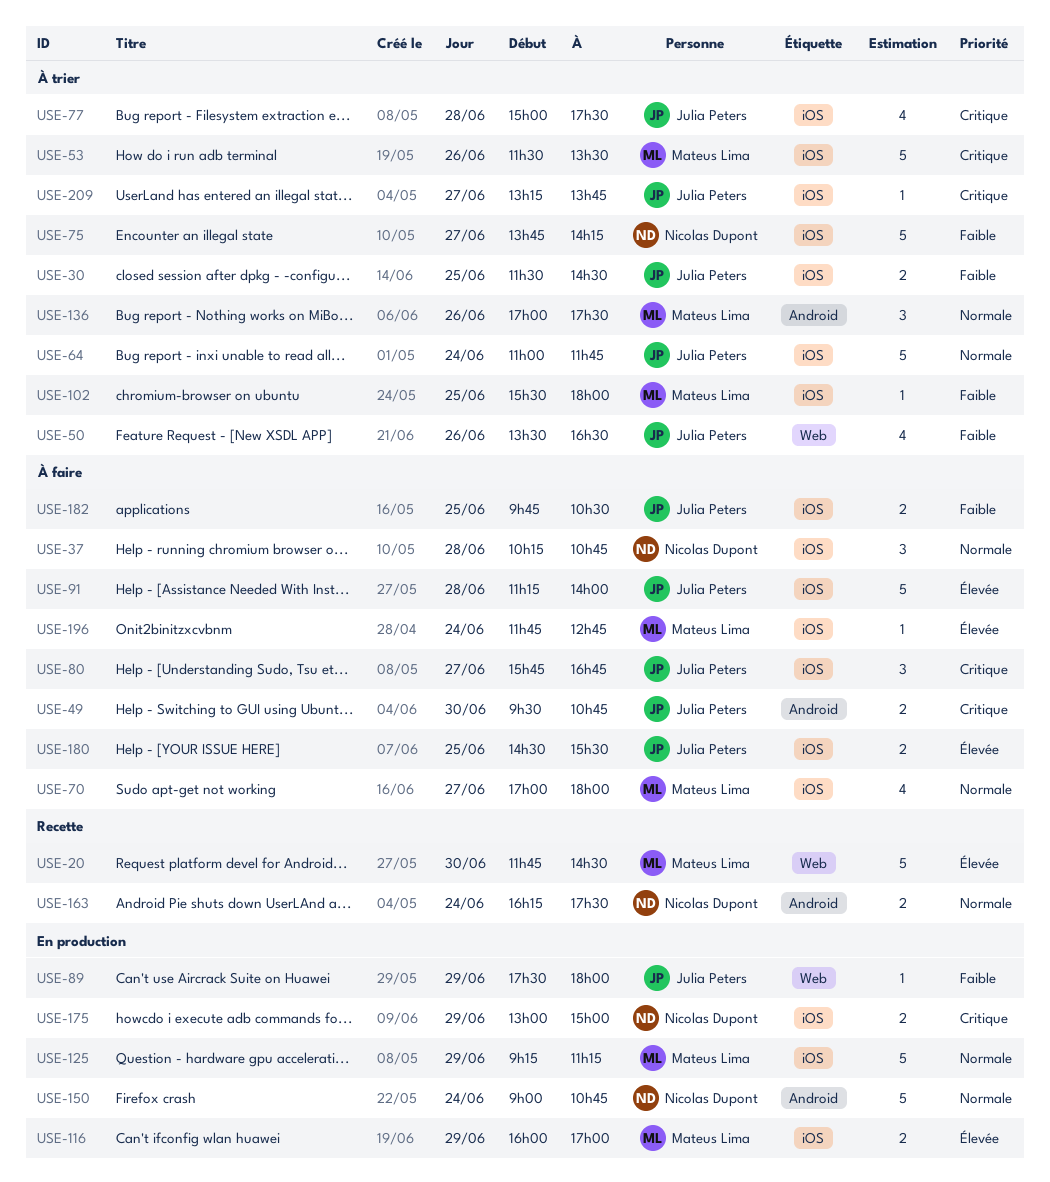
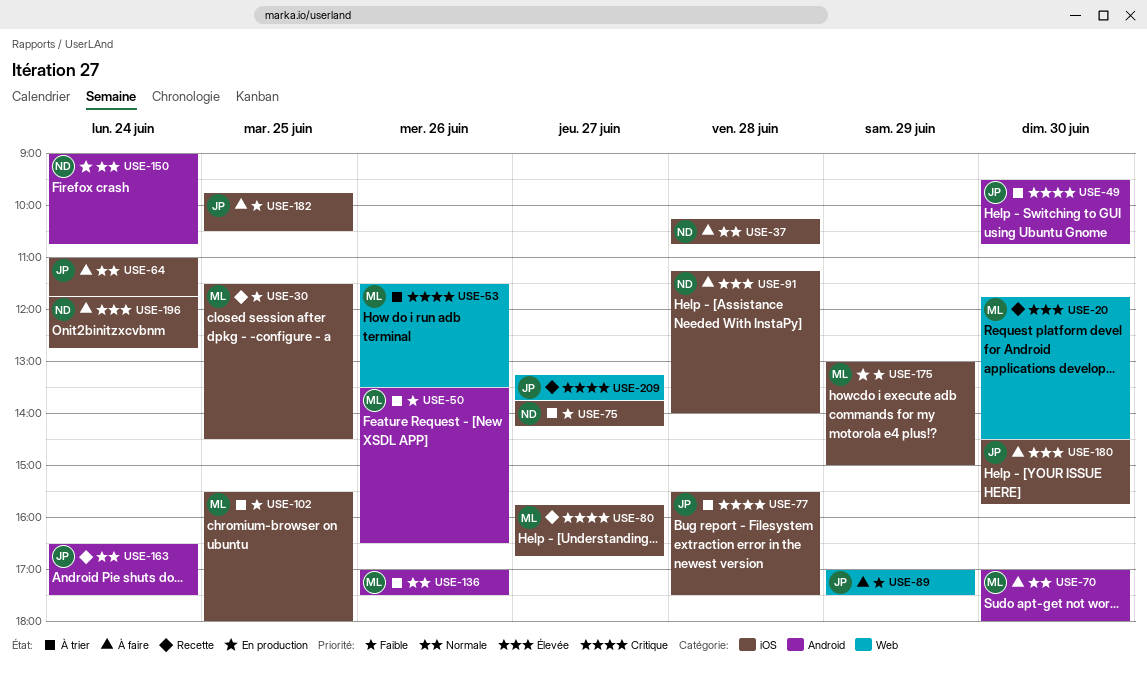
USE-30, status: À trier -> Recette
USE-30, owner: Julia Peters -> Mateus Lima
USE-49, status: À faire -> À trier
USE-50, owner: Julia Peters -> Mateus Lima
USE-50, label: Web -> Android
USE-53, label: iOS -> Web
USE-64, status: À trier -> À faire
USE-70, label: iOS -> Android
USE-70, day: Jun 27 -> Jun 30
USE-77, begins: 15:00 -> 15:30
USE-80, status: À faire -> Recette
USE-80, owner: Julia Peters -> Mateus Lima
USE-89, status: En production -> À faire
USE-89, begins: 17:30 -> 17:00
USE-89, ends: 18:00 -> 17:30
USE-91, owner: Julia Peters -> Nicolas Dupont
USE-116: present -> none
USE-125: present -> none
USE-163, owner: Nicolas Dupont -> Julia Peters
USE-163, begins: 16:15 -> 16:30
USE-175, owner: Nicolas Dupont -> Mateus Lima
USE-175, priority: Critique -> Faible
USE-180, day: Jun 25 -> Jun 30
USE-180, ends: 15:30 -> 15:45
USE-196, owner: Mateus Lima -> Nicolas Dupont
USE-209, status: À trier -> Recette
USE-209, label: iOS -> Web

